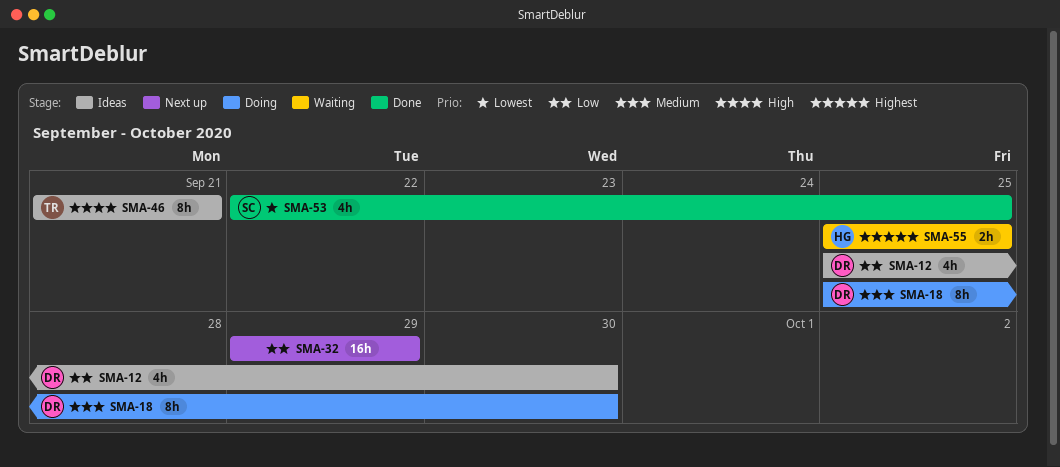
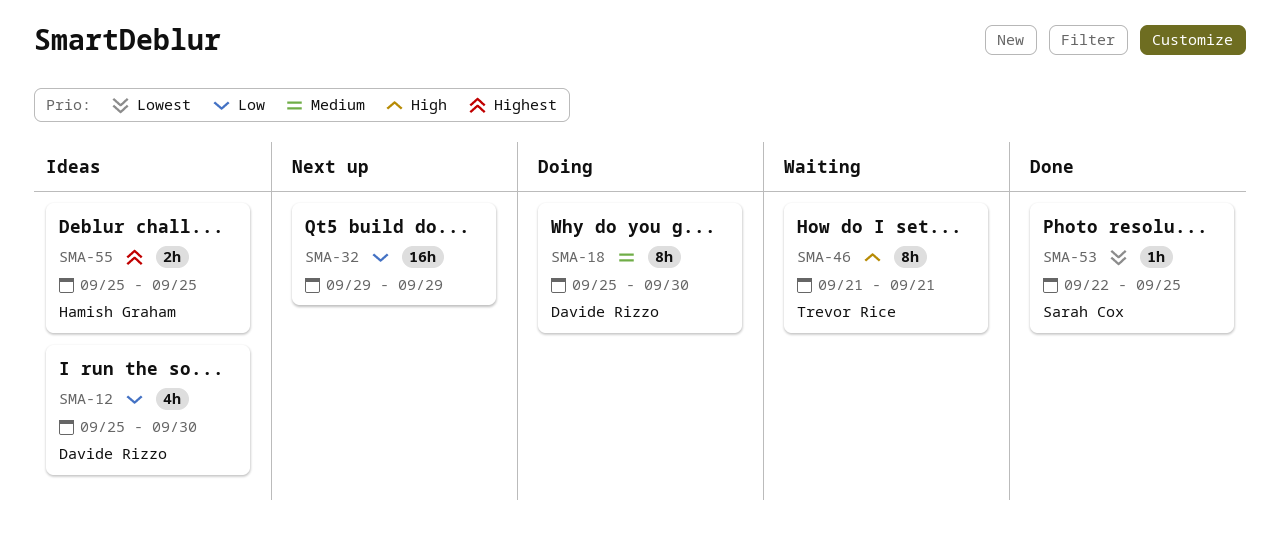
SMA-46, status: Ideas -> Waiting
SMA-53, estimate: 4h -> 1h
SMA-55, status: Waiting -> Ideas

